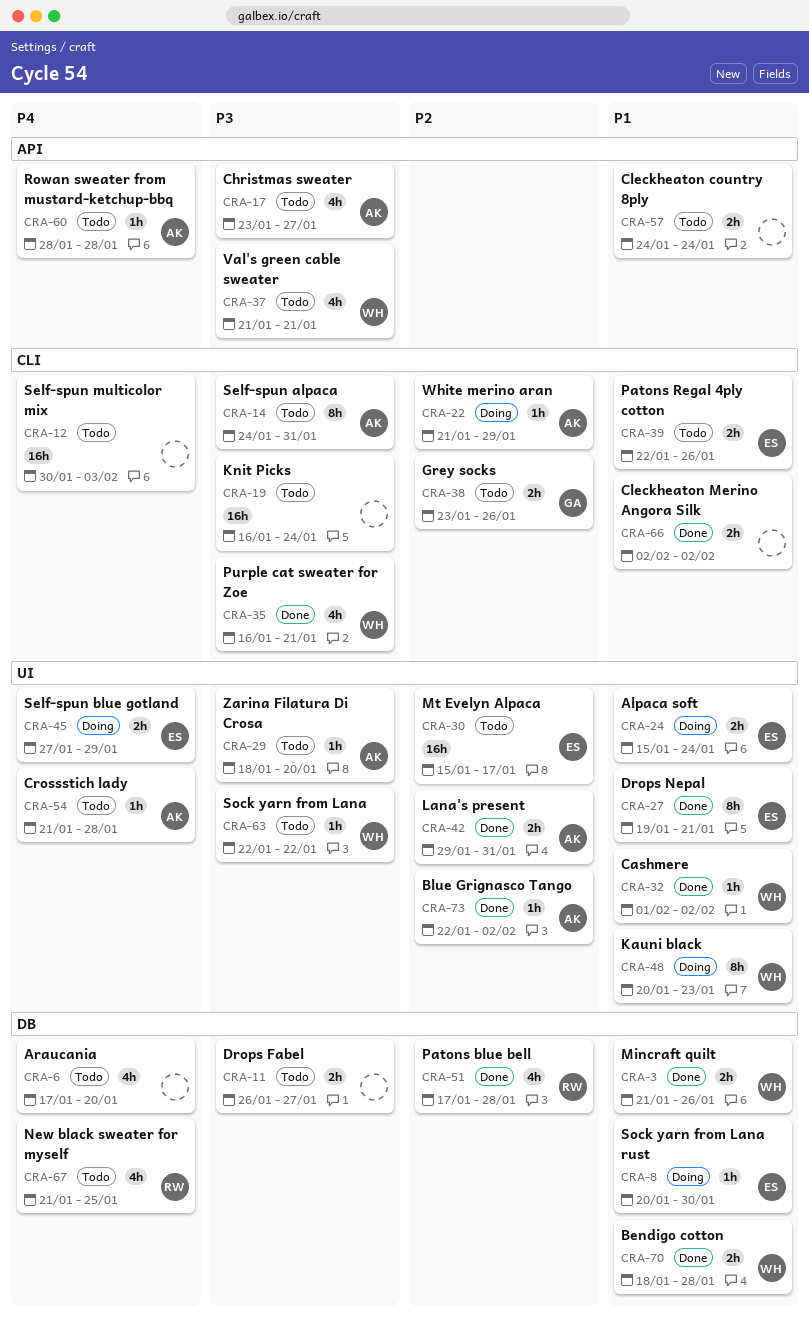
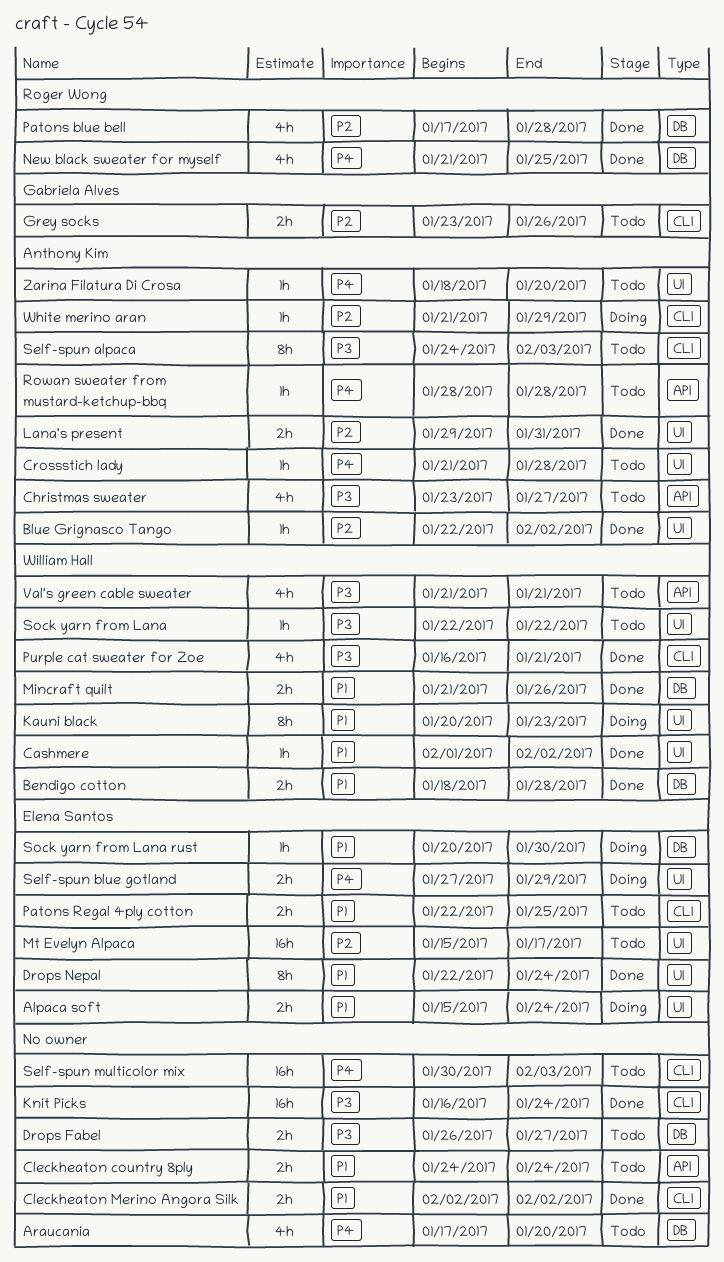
Drops Nepal, start: Jan 19 -> Jan 22
Drops Nepal, due: Jan 21 -> Jan 24
Knit Picks, status: Todo -> Done
New black sweater for myself, status: Todo -> Done
Patons Regal 4ply cotton, due: Jan 26 -> Jan 25
Self-spun alpaca, due: Jan 31 -> Feb 3
Zarina Filatura Di Crosa, priority: P3 -> P4

